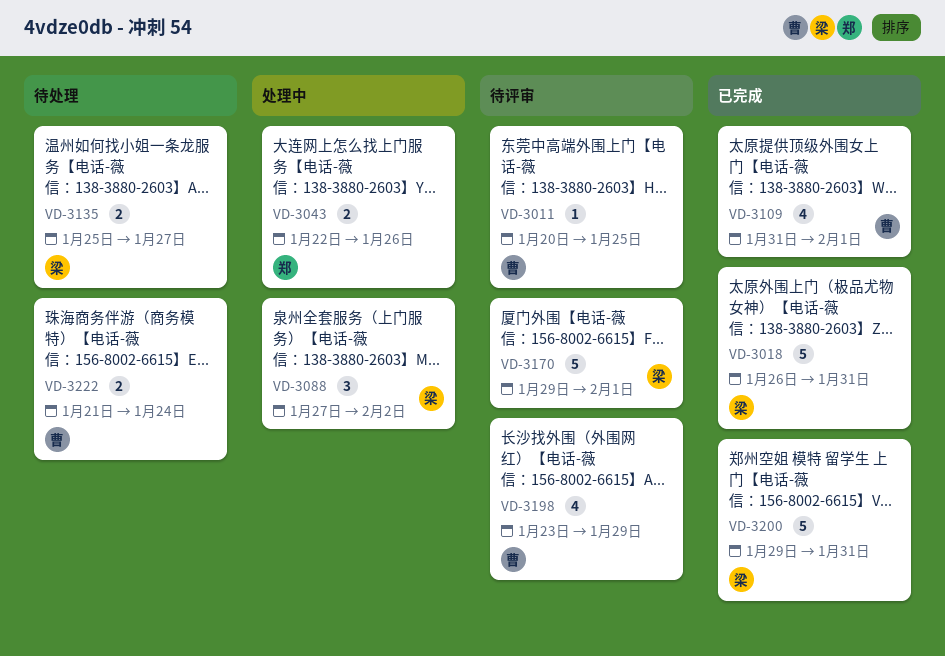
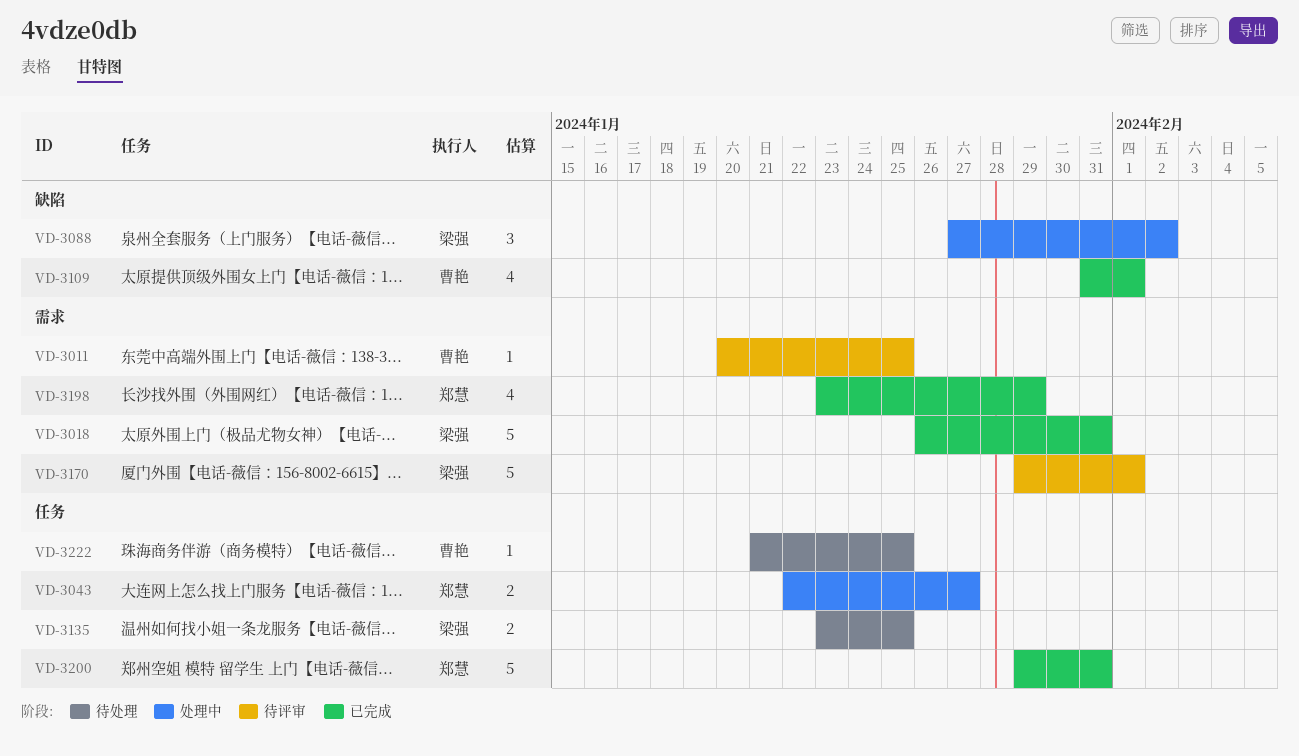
VD-3043, due: Jan 26 -> Jan 27
VD-3135, start: Jan 25 -> Jan 23
VD-3135, due: Jan 27 -> Jan 25
VD-3198, status: 待评审 -> 已完成
VD-3198, owner: 曹艳 -> 郑慧
VD-3200, owner: 梁强 -> 郑慧
VD-3222, estimate: 2 -> 1
VD-3222, due: Jan 24 -> Jan 25

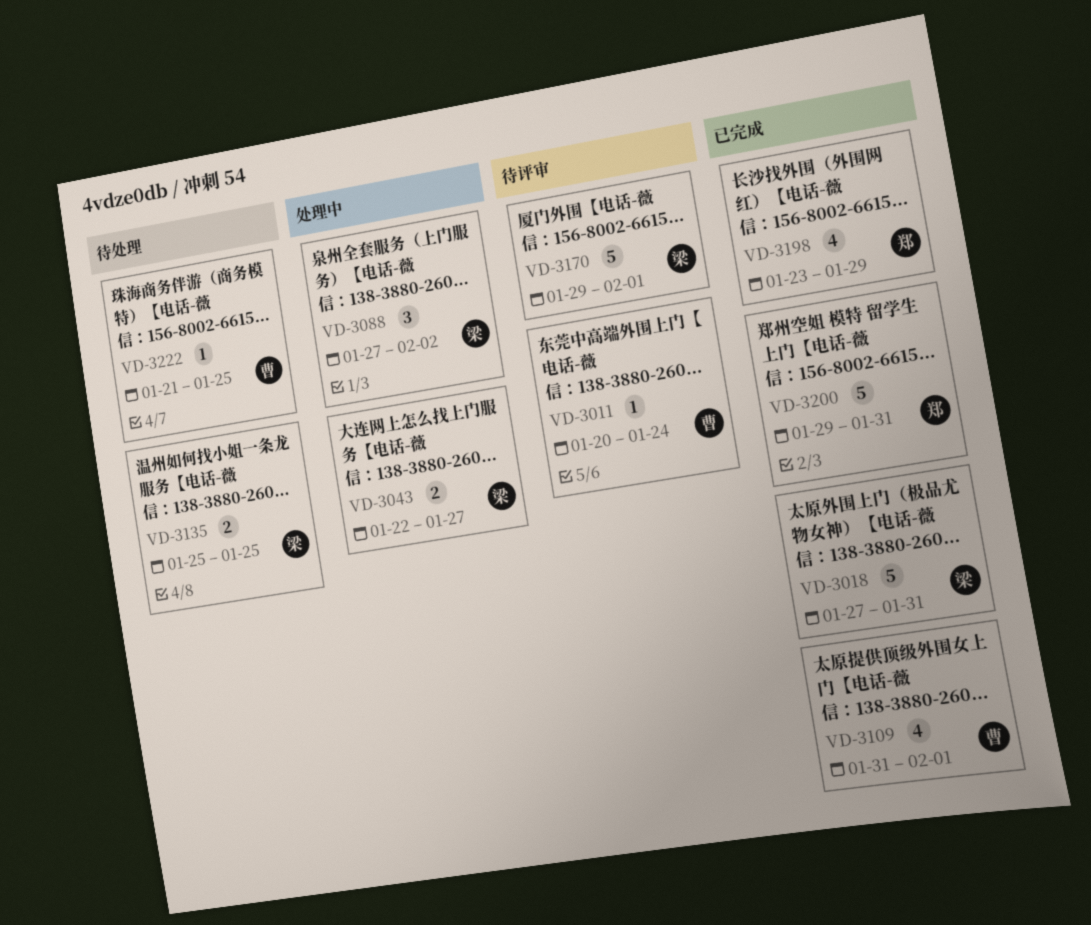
VD-3011, due: Jan 25 -> Jan 24
VD-3018, start: Jan 26 -> Jan 27
VD-3043, owner: 郑慧 -> 梁强
VD-3135, start: Jan 23 -> Jan 25

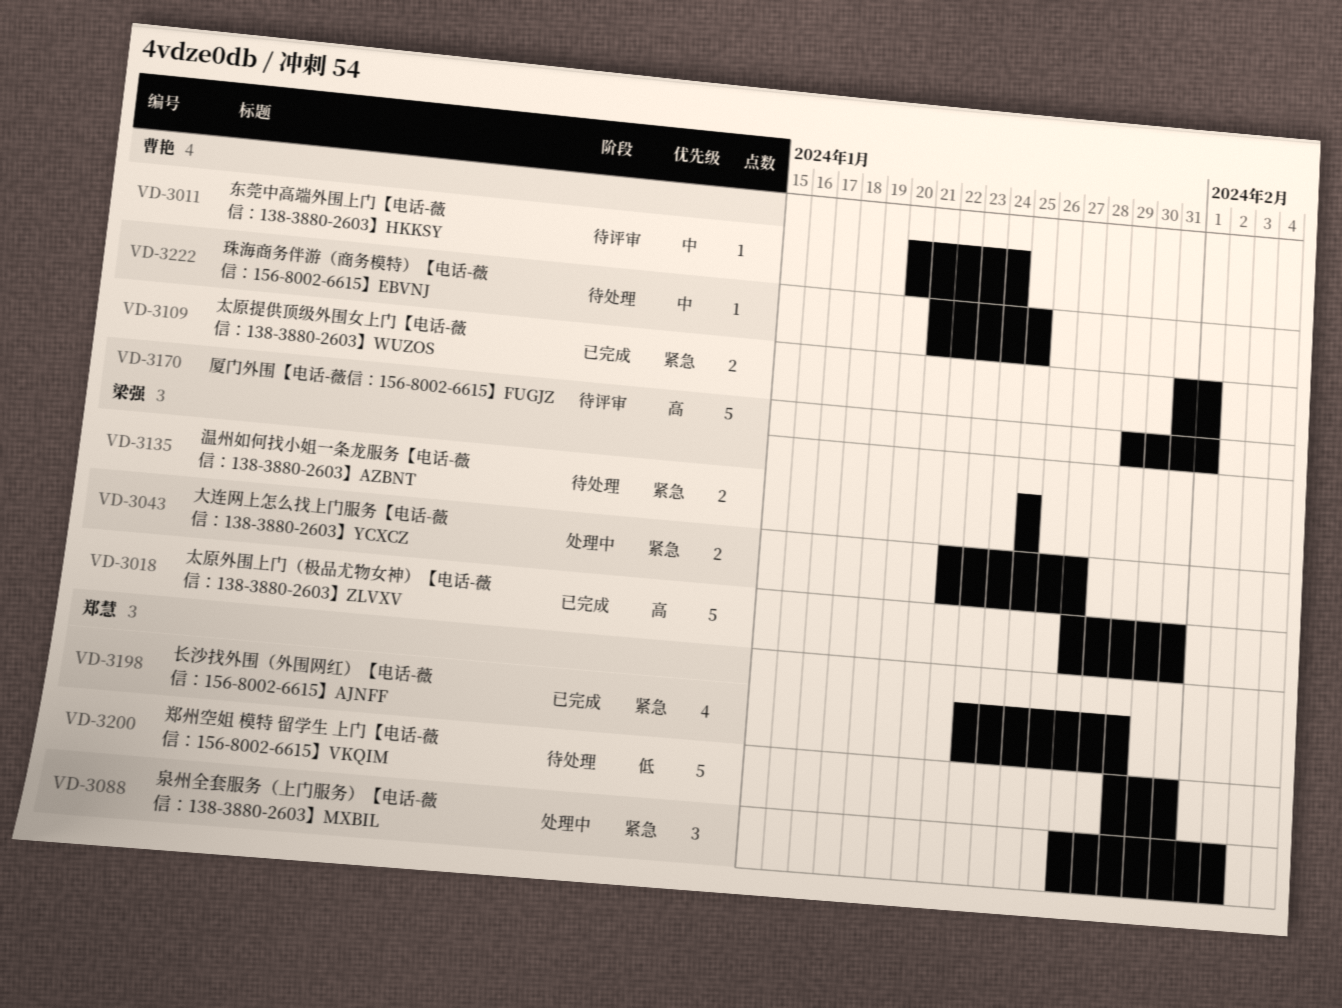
VD-3088, owner: 梁强 -> 郑慧
VD-3109, estimate: 4 -> 2
VD-3170, owner: 梁强 -> 曹艳
VD-3200, status: 已完成 -> 待处理

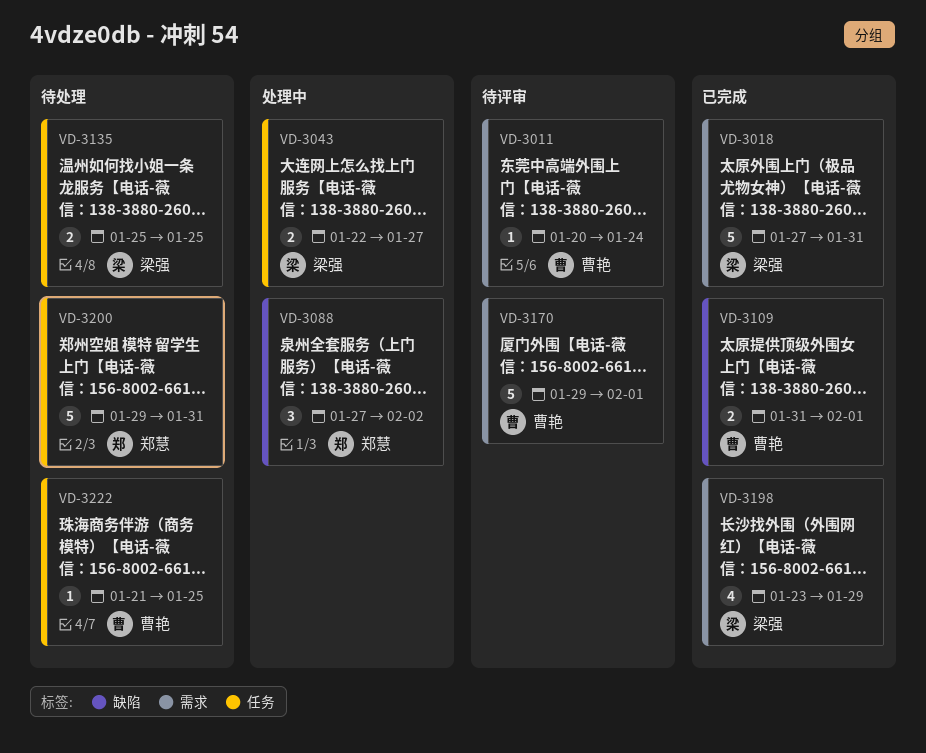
VD-3198, owner: 郑慧 -> 梁强

